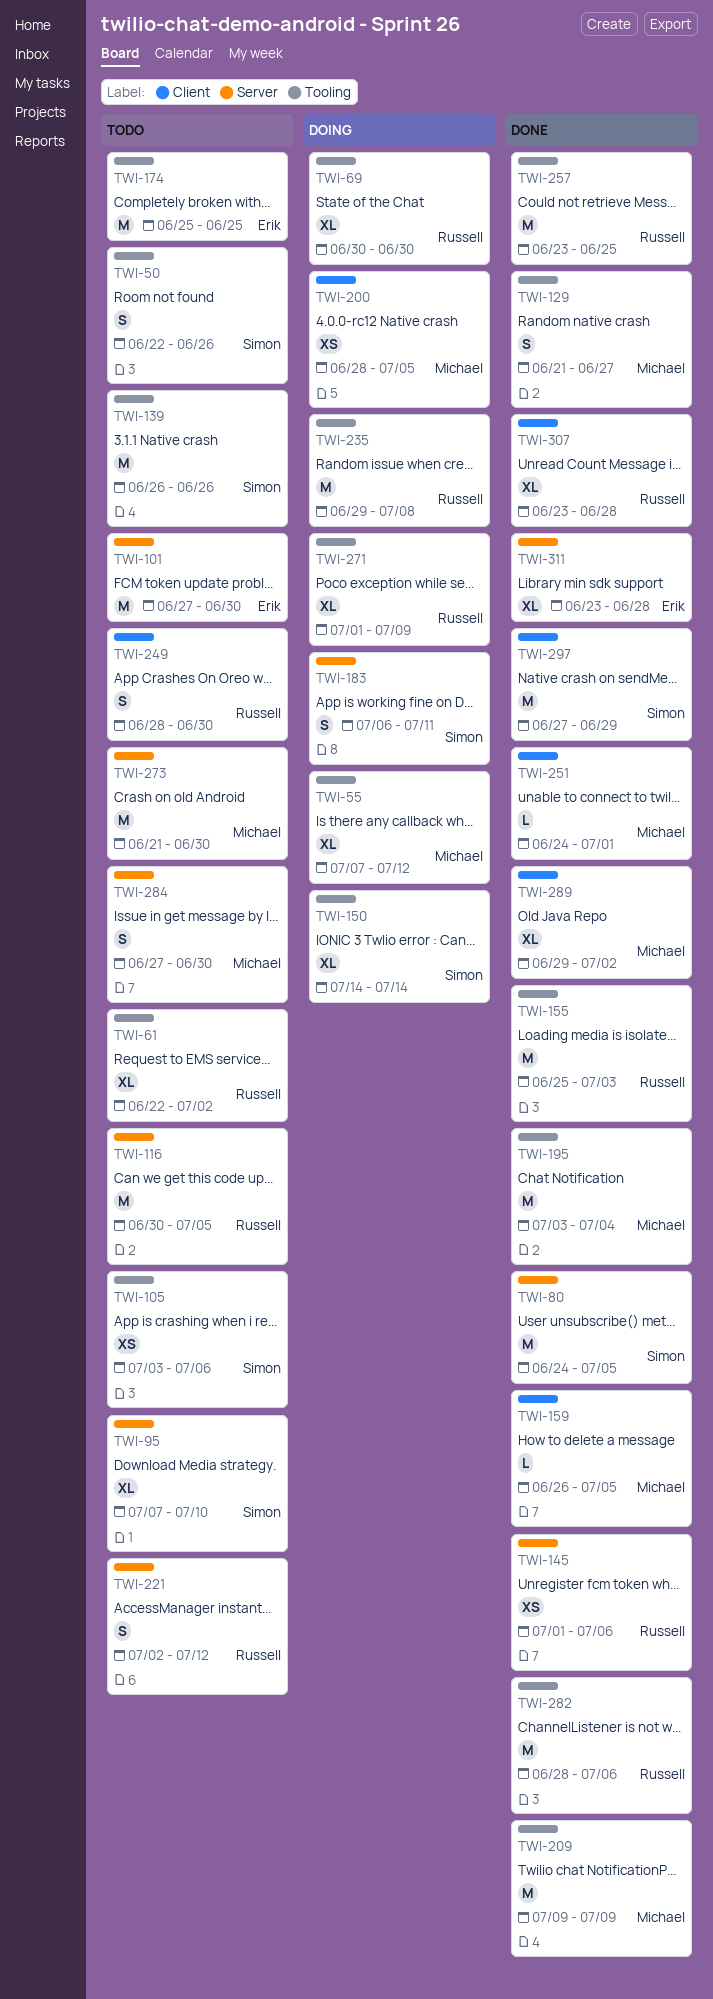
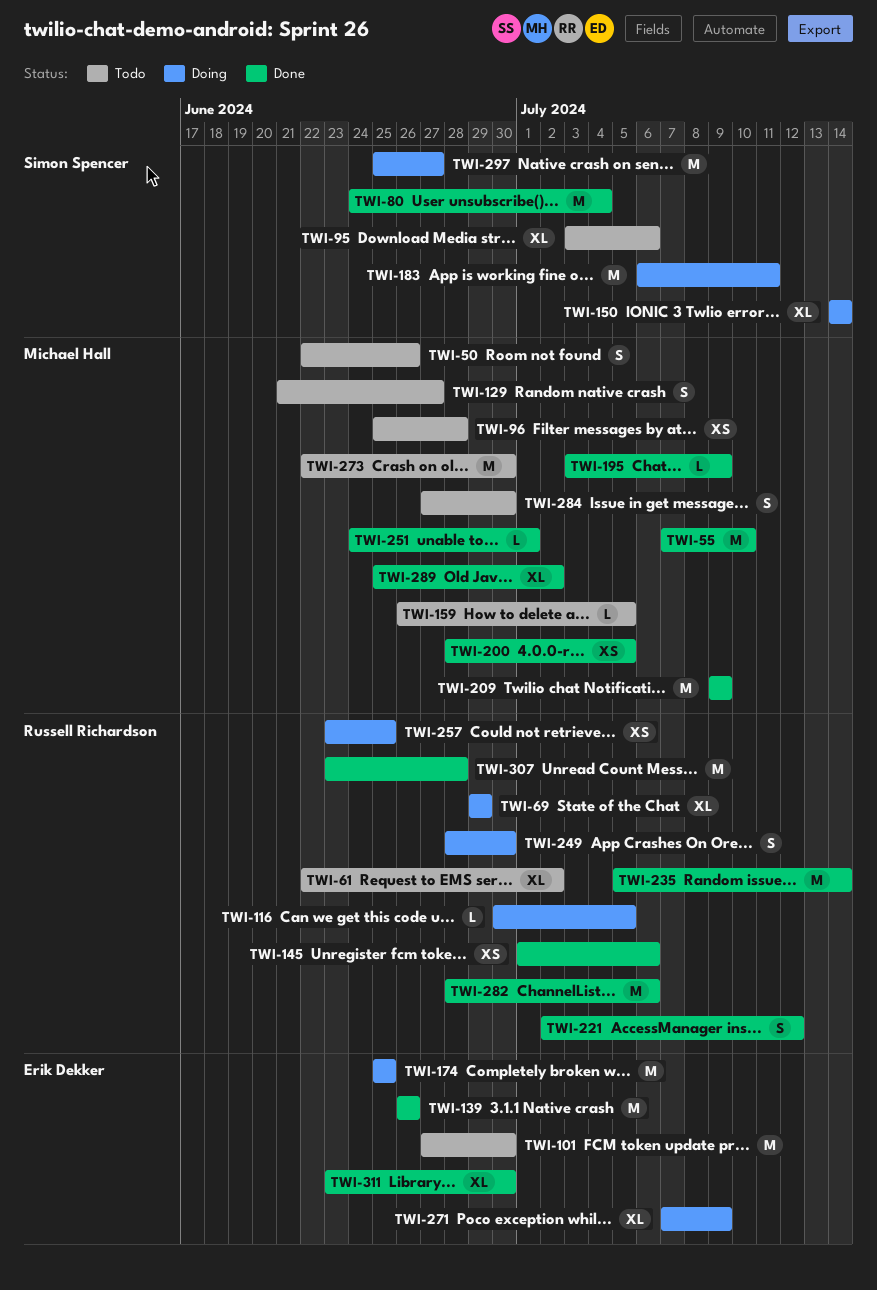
TWI-50, owner: Simon Spencer -> Michael Hall
TWI-55, status: Doing -> Done
TWI-55, estimate: XL -> M
TWI-55, due: Jul 12 -> Jul 10
TWI-69, start: Jun 30 -> Jun 29
TWI-69, due: Jun 30 -> Jun 29
TWI-80, due: Jul 5 -> Jul 4
TWI-95, start: Jul 7 -> Jul 3
TWI-95, due: Jul 10 -> Jul 6
TWI-96: none -> present
TWI-105: present -> none
TWI-116, status: Todo -> Doing
TWI-116, estimate: M -> L
TWI-129, status: Done -> Todo
TWI-139, status: Todo -> Done
TWI-139, owner: Simon Spencer -> Erik Dekker
TWI-155: present -> none
TWI-159, status: Done -> Todo
TWI-174, status: Todo -> Doing
TWI-183, estimate: S -> M
TWI-195, estimate: M -> L
TWI-195, due: Jul 4 -> Jul 9
TWI-200, status: Doing -> Done
TWI-221, status: Todo -> Done
TWI-235, status: Doing -> Done
TWI-235, start: Jun 29 -> Jul 5
TWI-235, due: Jul 8 -> Jul 14
TWI-249, status: Todo -> Doing
TWI-257, status: Done -> Doing
TWI-257, estimate: M -> XS
TWI-271, owner: Russell Richardson -> Erik Dekker
TWI-271, start: Jul 1 -> Jul 7
TWI-273, start: Jun 21 -> Jun 22
TWI-289, start: Jun 29 -> Jun 25
TWI-297, status: Done -> Doing
TWI-297, start: Jun 27 -> Jun 25
TWI-297, due: Jun 29 -> Jun 27
TWI-307, estimate: XL -> M
TWI-311, due: Jun 28 -> Jun 30

